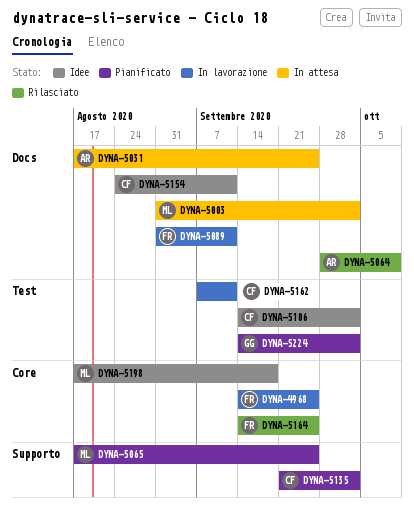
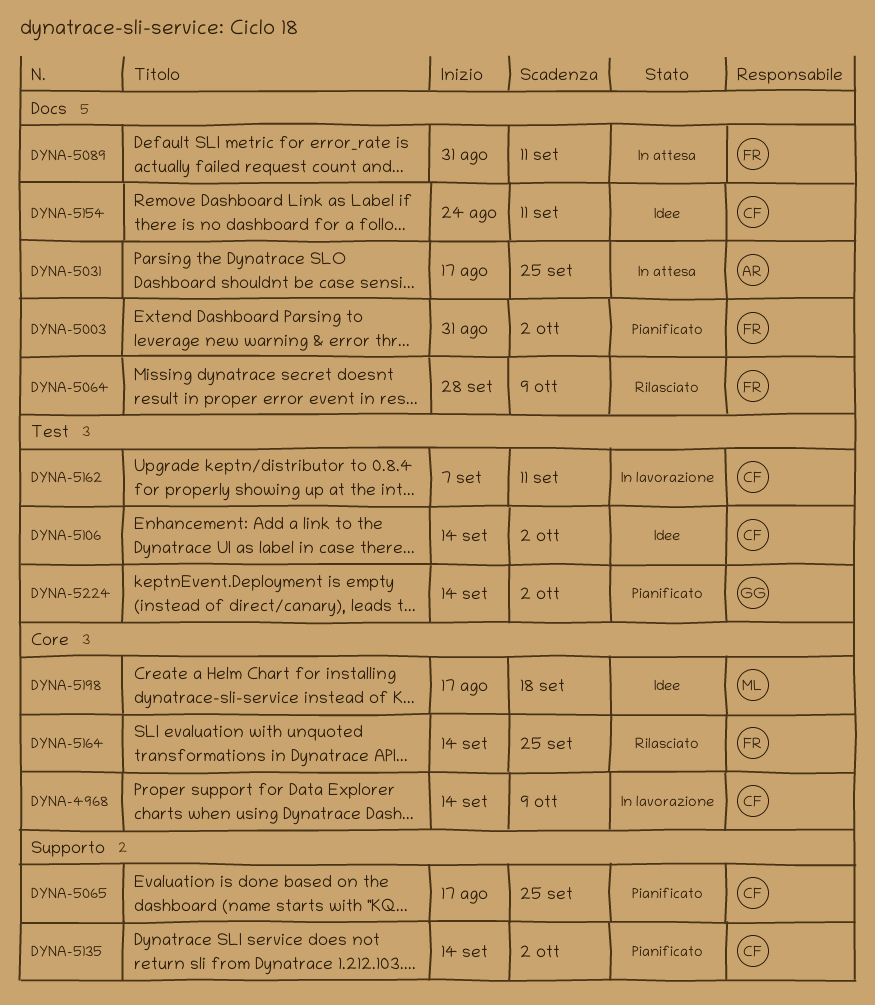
DYNA-4968, owner: FR -> CF
DYNA-4968, due: Sep 25 -> Oct 9
DYNA-5003, status: In attesa -> Pianificato
DYNA-5003, owner: ML -> FR
DYNA-5064, owner: AR -> FR
DYNA-5065, owner: ML -> CF
DYNA-5089, status: In lavorazione -> In attesa
DYNA-5135, start: Sep 21 -> Sep 14

